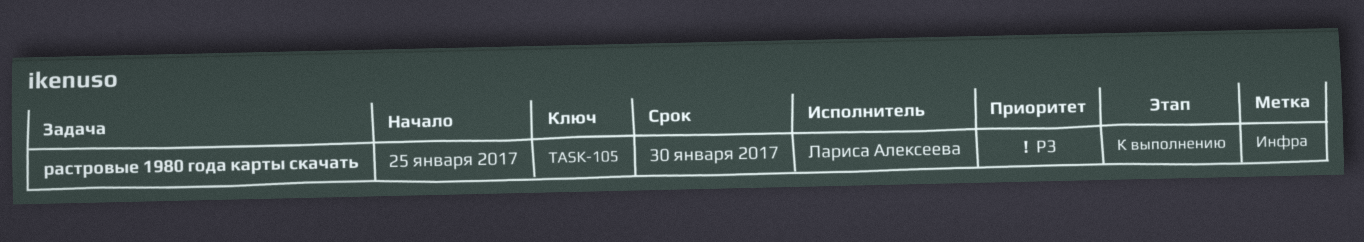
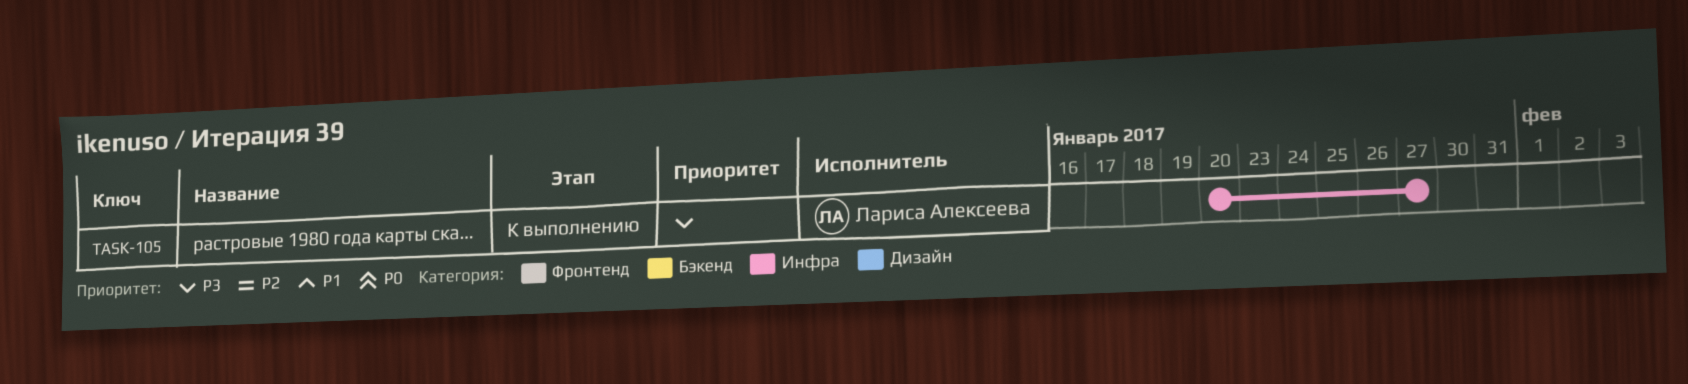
TASK-105, start: Jan 25 -> Jan 20
TASK-105, due: Jan 30 -> Jan 27

